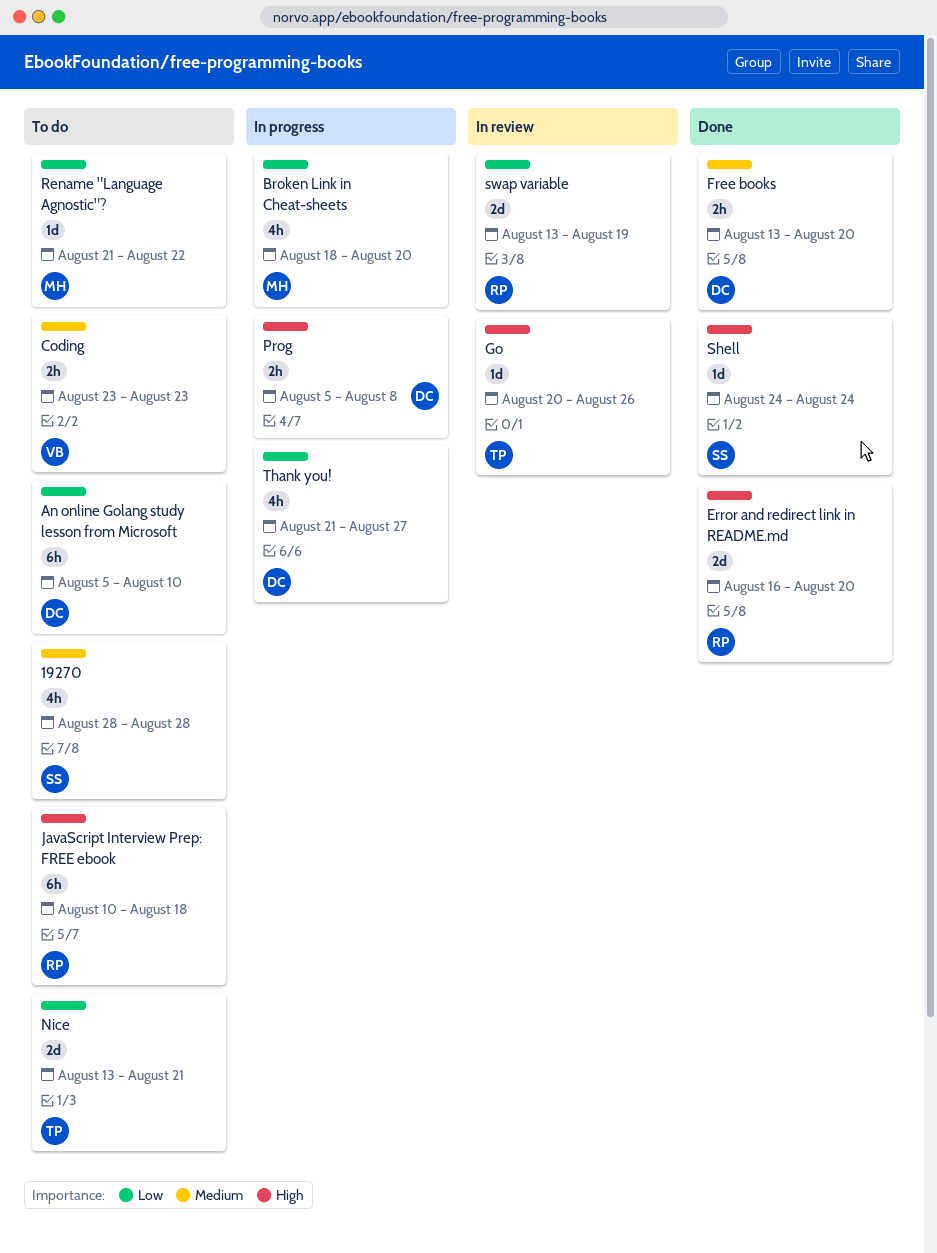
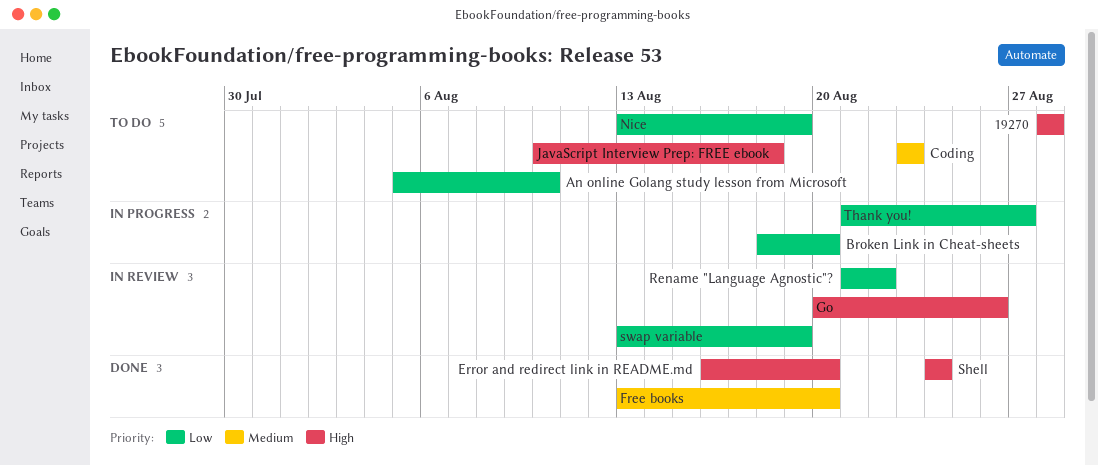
19270, priority: Medium -> High
Nice, due: Aug 21 -> Aug 19
Prog: present -> none
Rename "Language Agnostic"?, status: To do -> In review

